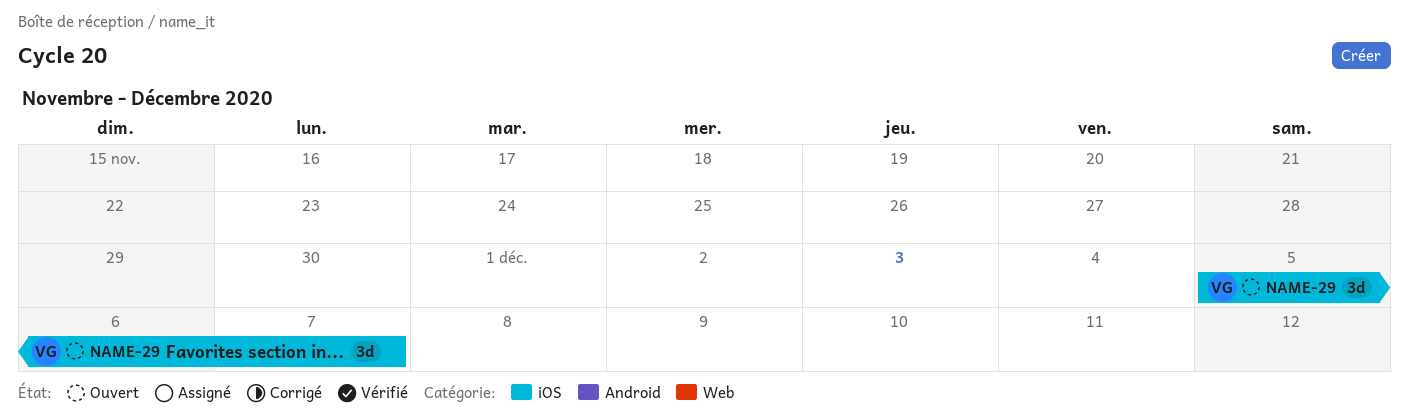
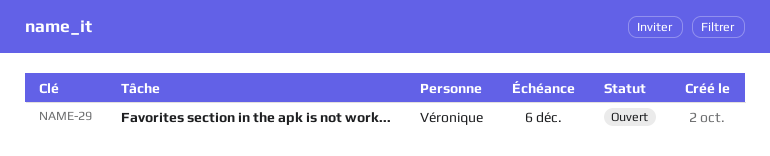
NAME-29, due: Dec 7 -> Dec 6

